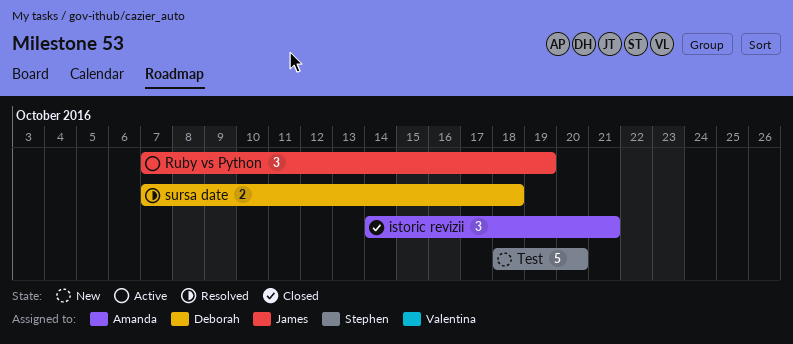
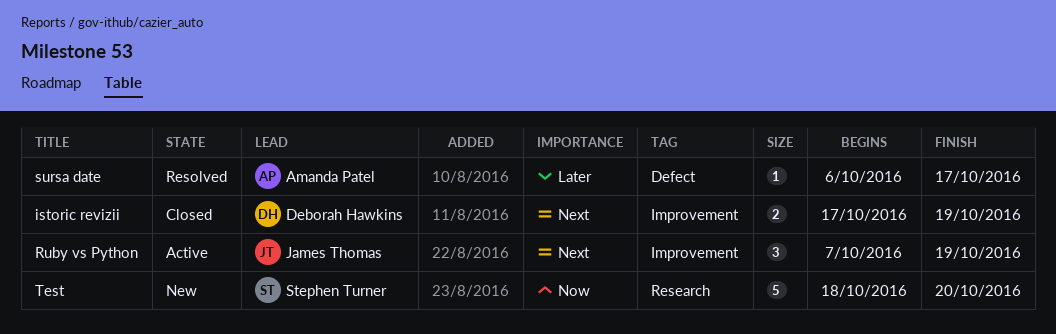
istoric revizii, owner: Amanda Patel -> Deborah Hawkins
istoric revizii, estimate: 3 -> 2
istoric revizii, start: Oct 14 -> Oct 17
istoric revizii, due: Oct 21 -> Oct 19
sursa date, owner: Deborah Hawkins -> Amanda Patel
sursa date, estimate: 2 -> 1
sursa date, start: Oct 7 -> Oct 6
sursa date, due: Oct 18 -> Oct 17

